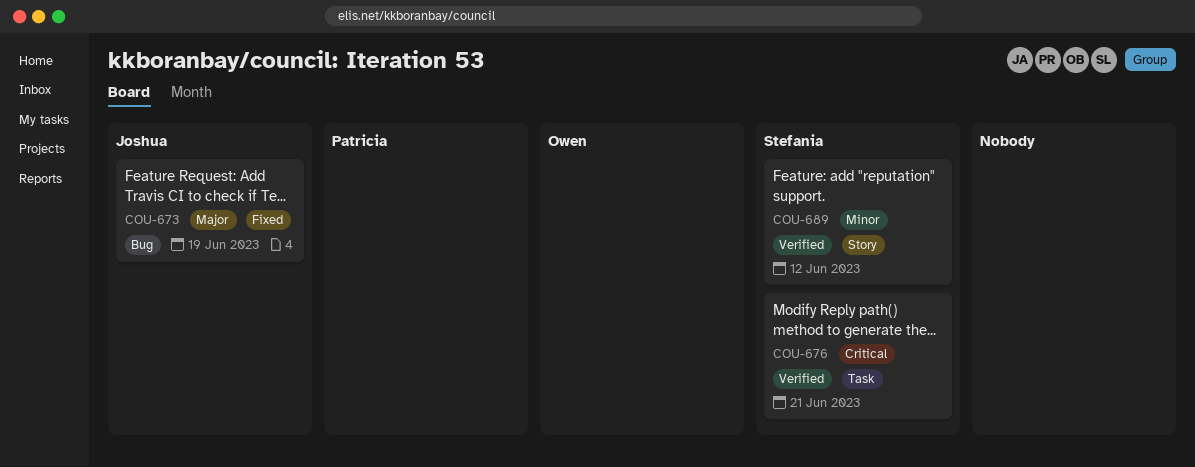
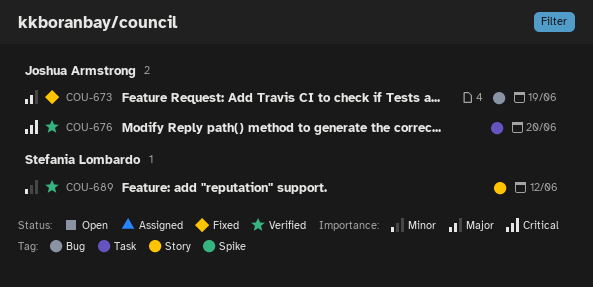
COU-676, owner: Stefania Lombardo -> Joshua Armstrong
COU-676, due: Jun 21 -> Jun 20

